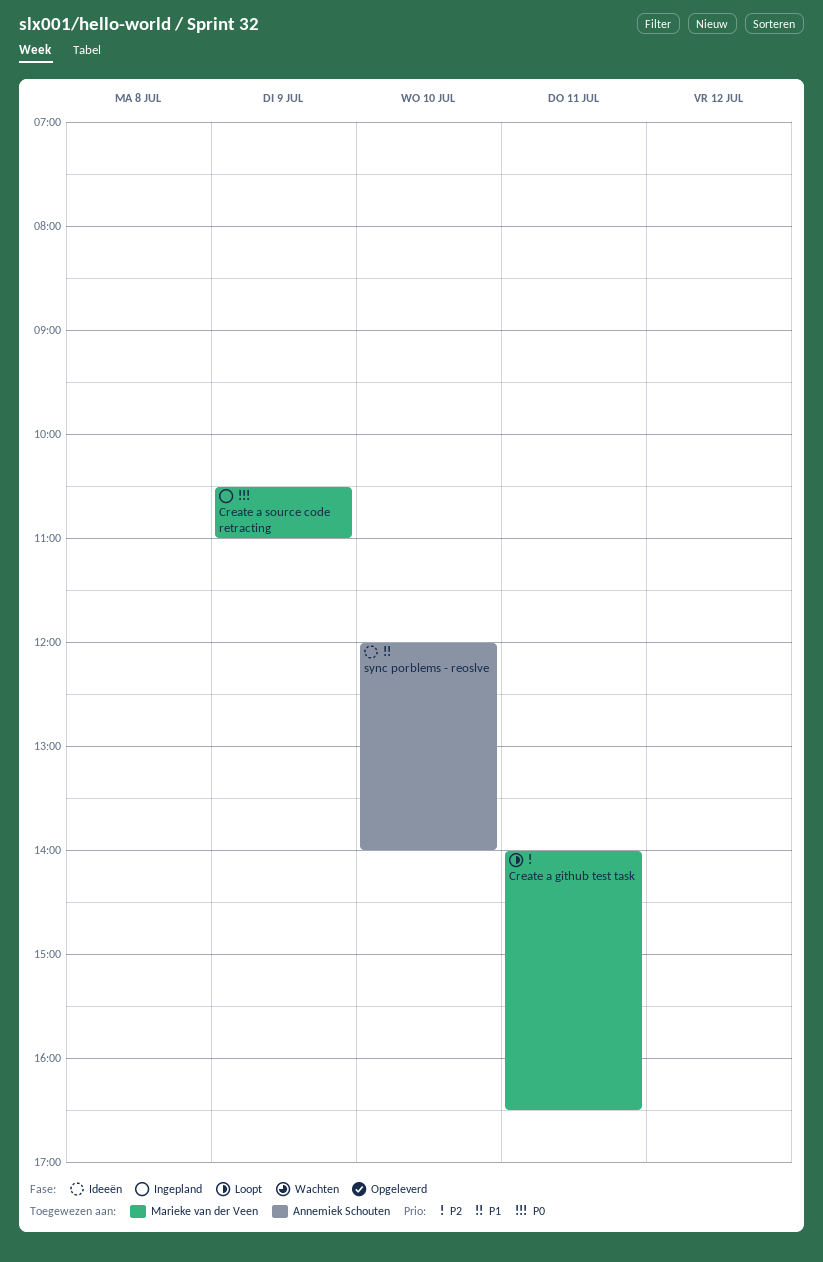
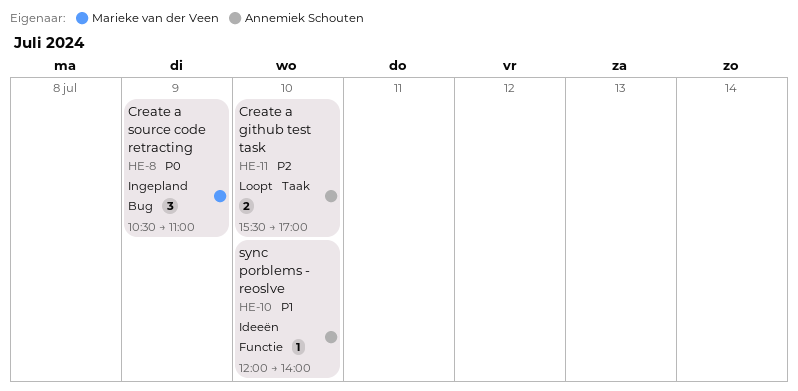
Create a github test task, owner: Marieke van der Veen -> Annemiek Schouten
Create a github test task, day: Jul 11 -> Jul 10
Create a github test task, begins: 14:00 -> 15:30
Create a github test task, ends: 16:30 -> 17:00

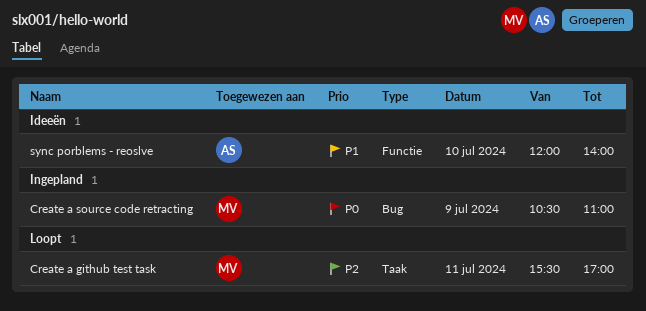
Create a github test task, owner: Annemiek Schouten -> Marieke van der Veen
Create a github test task, day: Jul 10 -> Jul 11

